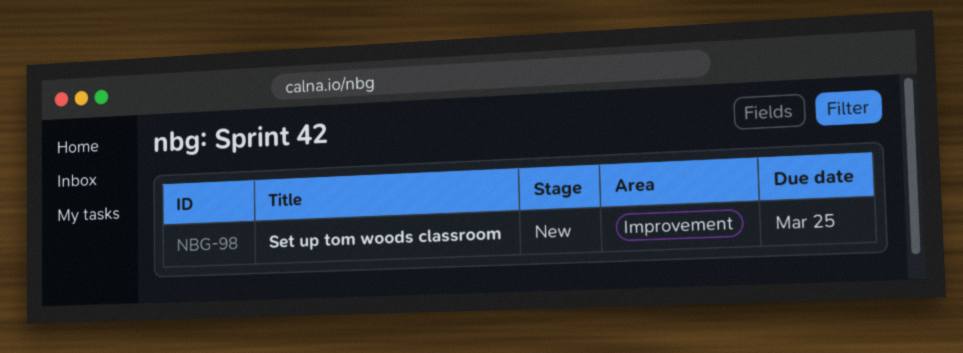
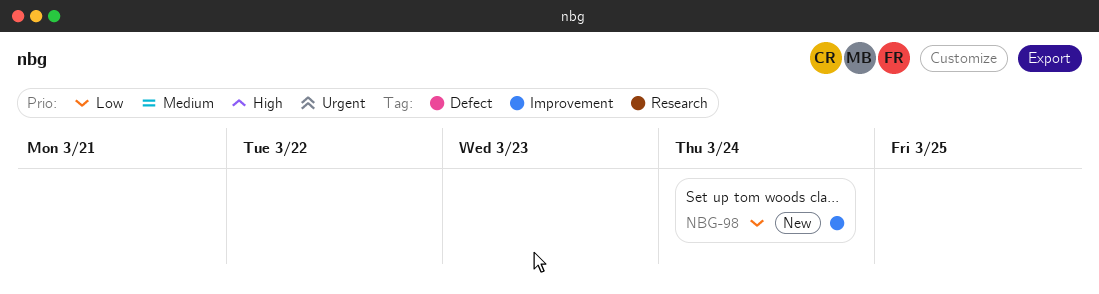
NBG-98, due: Mar 25 -> Mar 24

